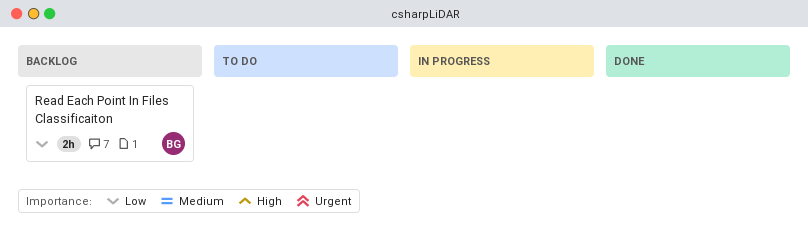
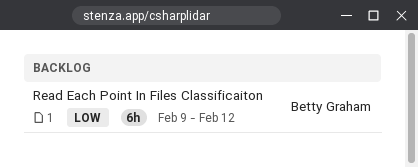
Read Each Point In Files Classificaiton, estimate: 2h -> 6h

